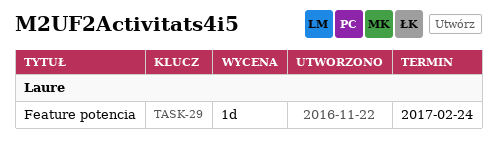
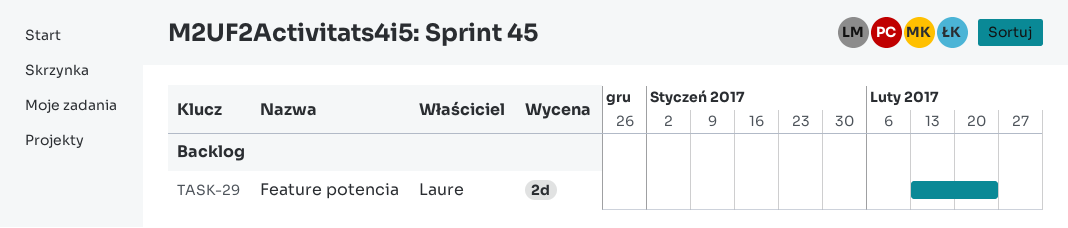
TASK-29, estimate: 1d -> 2d

